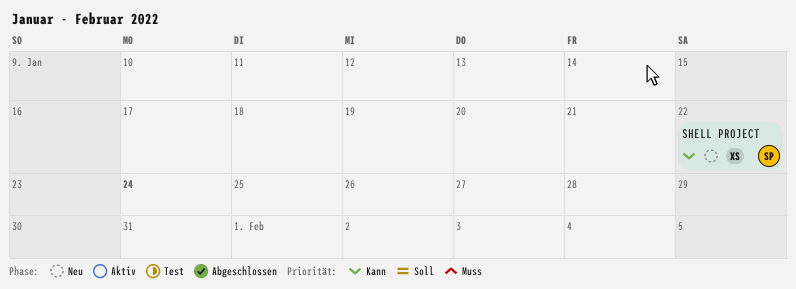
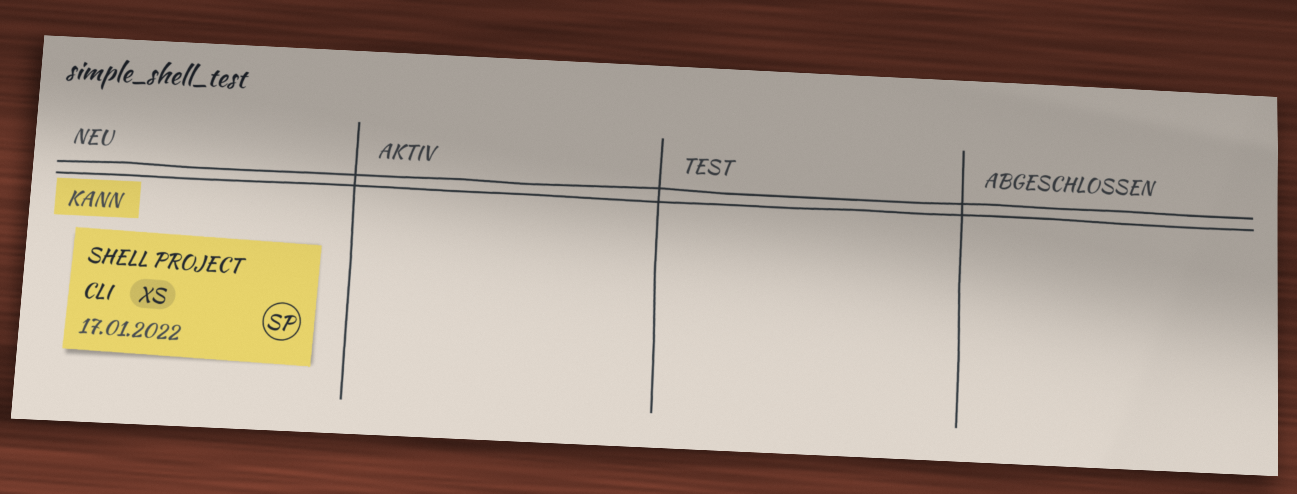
SHELL PROJECT, due: Jan 22 -> Jan 17

